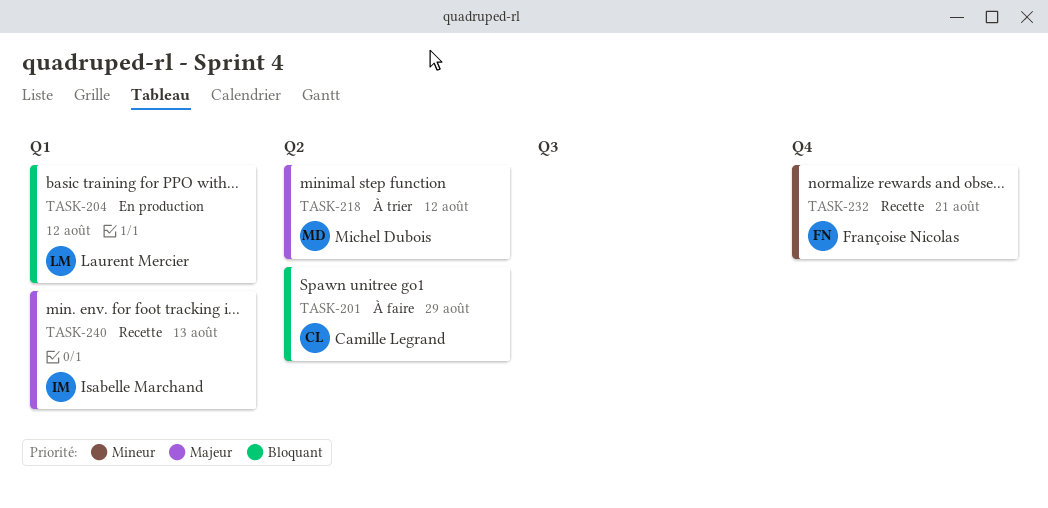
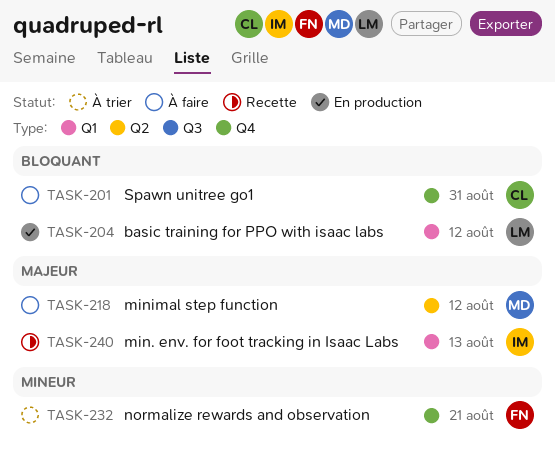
TASK-201, label: Q2 -> Q4
TASK-201, due: Aug 29 -> Aug 31
TASK-218, status: À trier -> À faire
TASK-232, status: Recette -> À trier

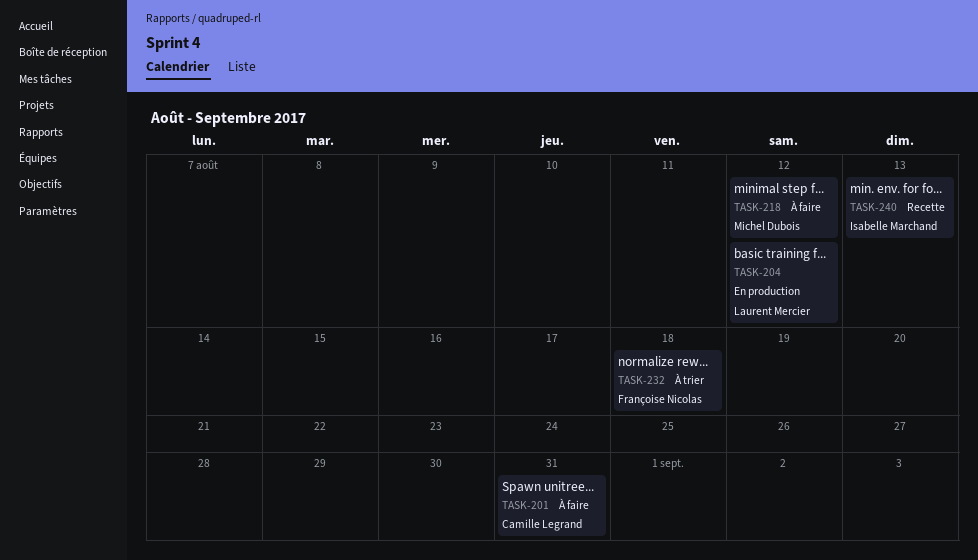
TASK-232, due: Aug 21 -> Aug 18

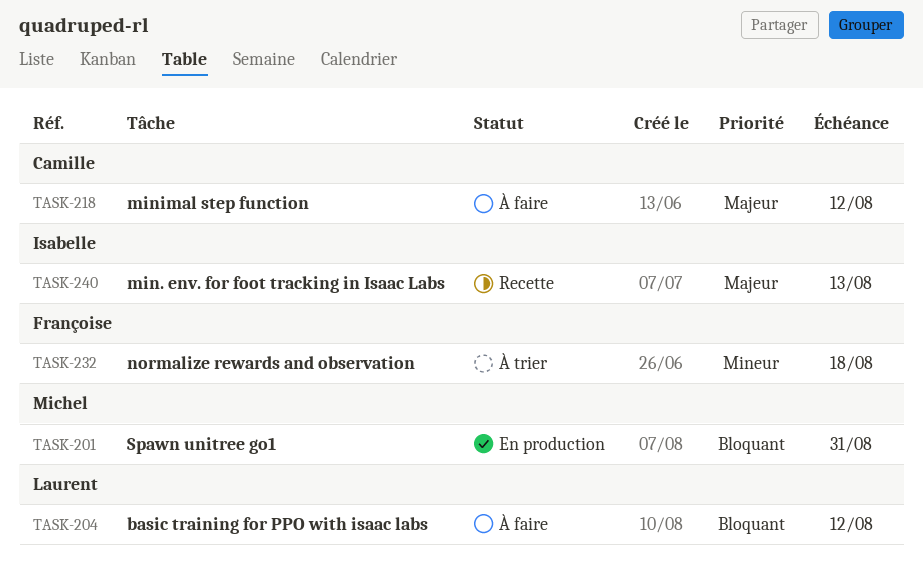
TASK-201, status: À faire -> En production
TASK-201, owner: Camille Legrand -> Michel Dubois
TASK-204, status: En production -> À faire
TASK-218, owner: Michel Dubois -> Camille Legrand

